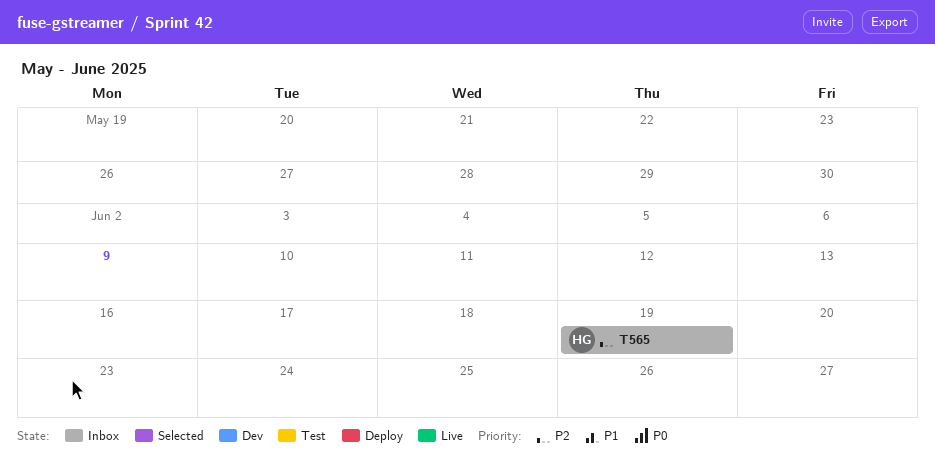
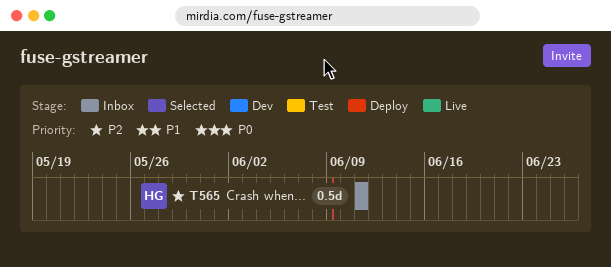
T565, start: Jun 19 -> Jun 11
T565, due: Jun 19 -> Jun 11

